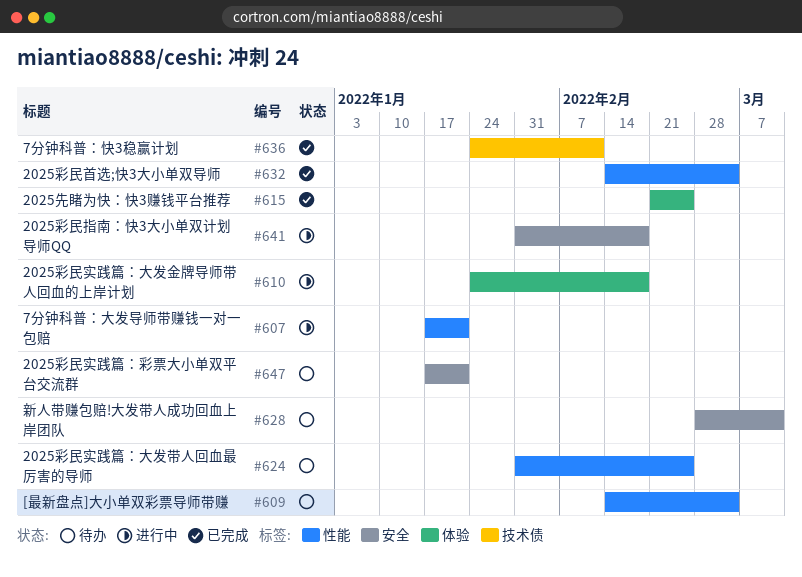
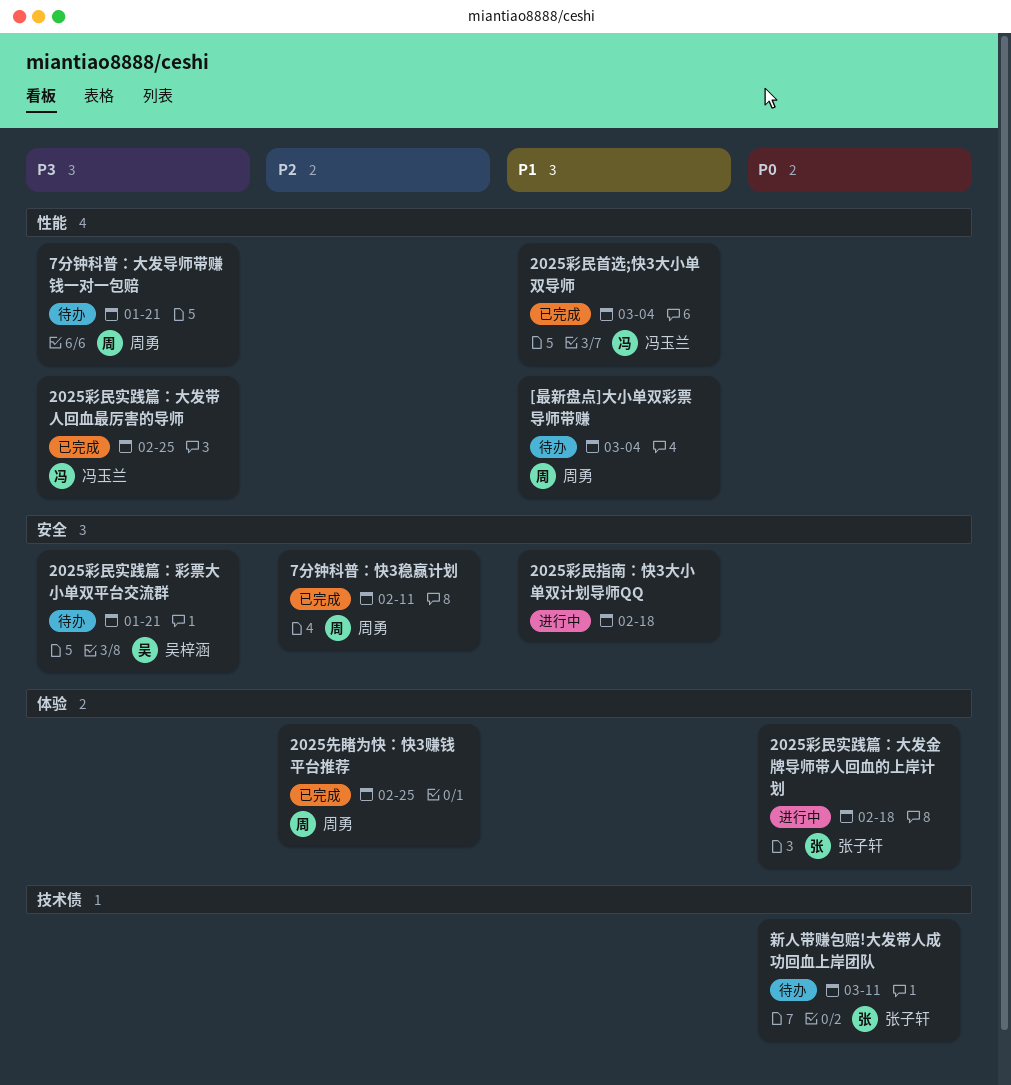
2025彩民实践篇：大发带人回血最厉害的导师, status: 待办 -> 已完成
7分钟科普：大发导师带赚钱一对一包赔, status: 进行中 -> 待办
7分钟科普：快3稳赢计划, label: 技术债 -> 安全
新人带赚包赔!大发带人成功回血上岸团队, label: 安全 -> 技术债

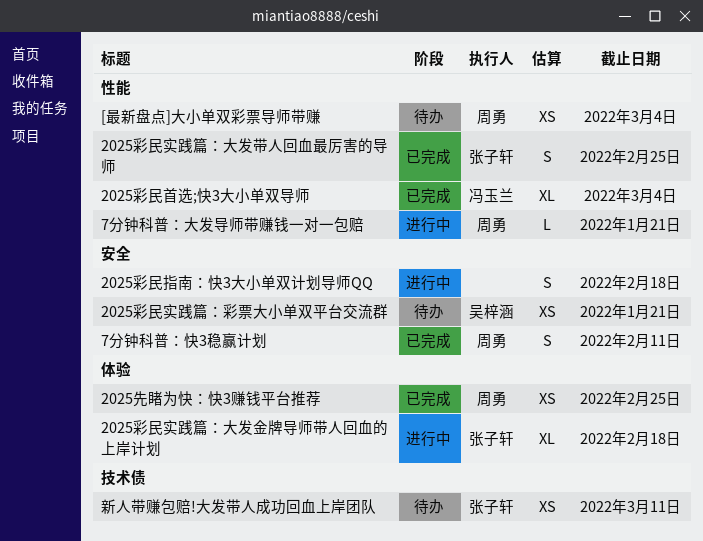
2025彩民实践篇：大发带人回血最厉害的导师, owner: 冯玉兰 -> 张子轩
7分钟科普：大发导师带赚钱一对一包赔, status: 待办 -> 进行中

